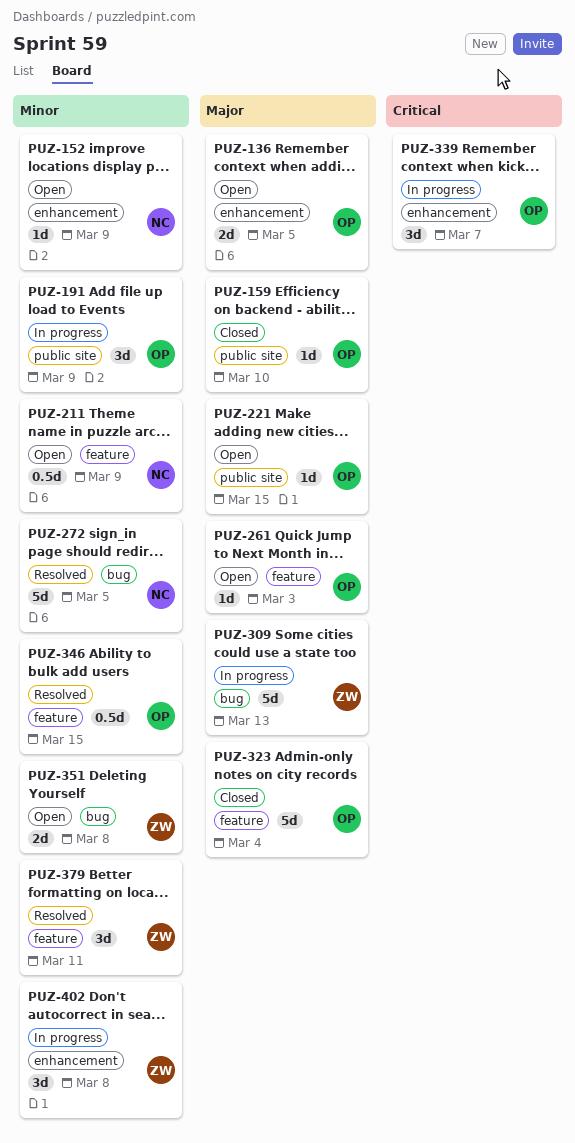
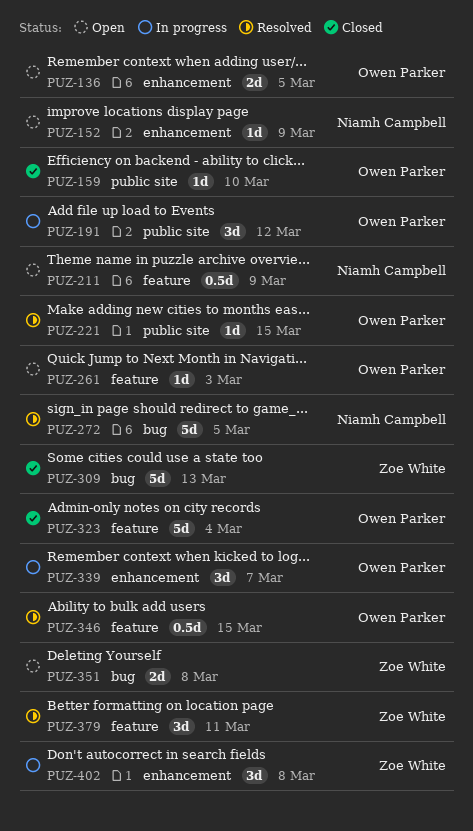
PUZ-191, due: Mar 9 -> Mar 12
PUZ-221, status: Open -> Resolved
PUZ-309, status: In progress -> Closed

